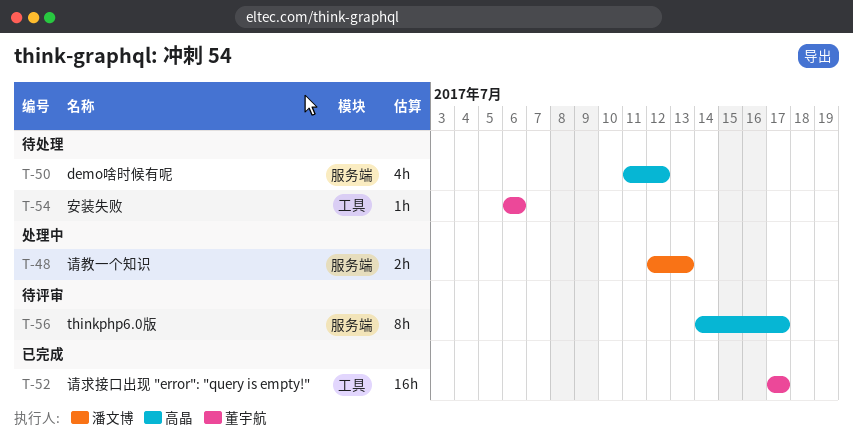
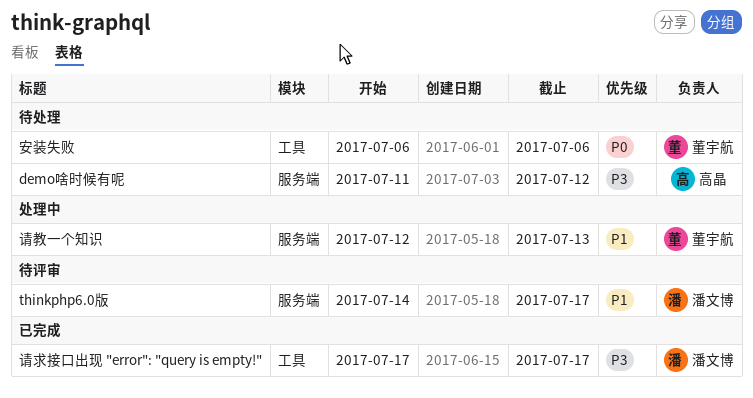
thinkphp6.0版, owner: 高晶 -> 潘文博
请教一个知识, owner: 潘文博 -> 董宇航
请求接口出现 "error": "query is empty!", owner: 董宇航 -> 潘文博

